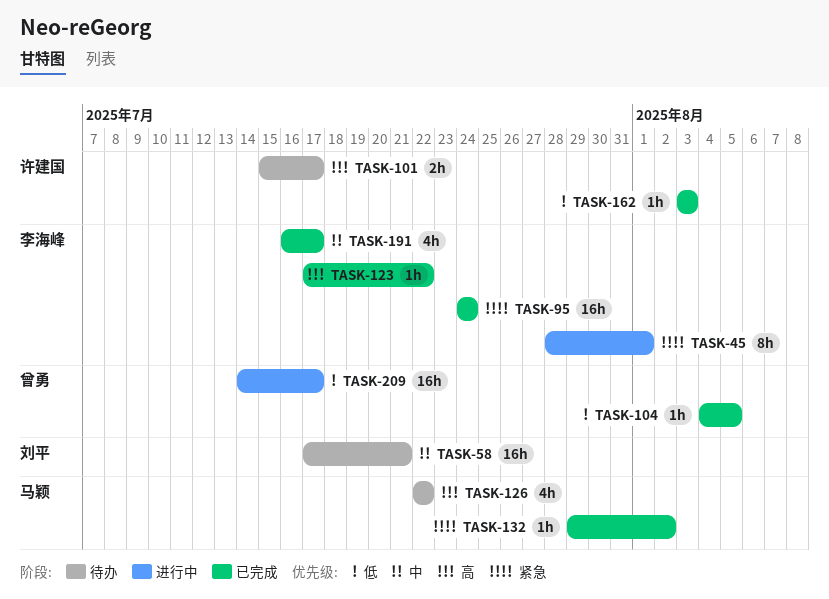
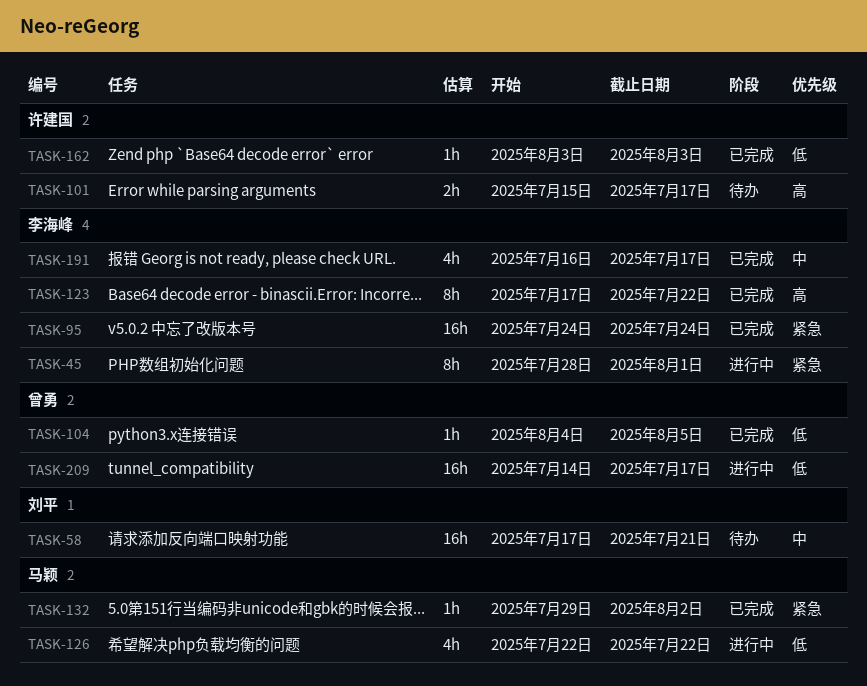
TASK-123, estimate: 1h -> 8h
TASK-126, status: 待办 -> 进行中
TASK-126, priority: 高 -> 低

